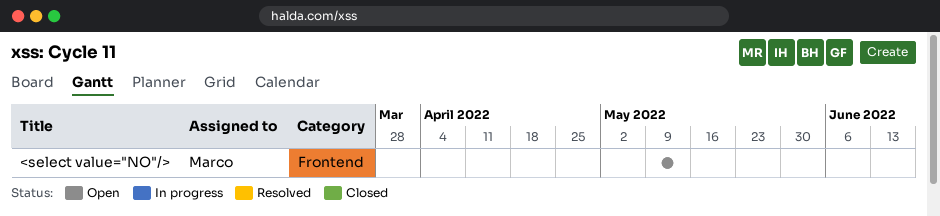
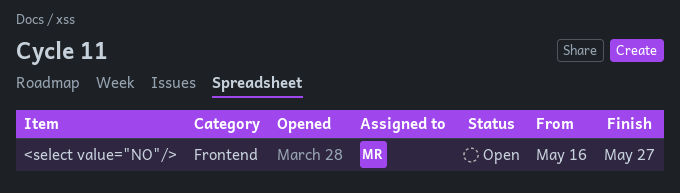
<select value="NO"/>, start: May 9 -> May 16
<select value="NO"/>, due: May 13 -> May 27

